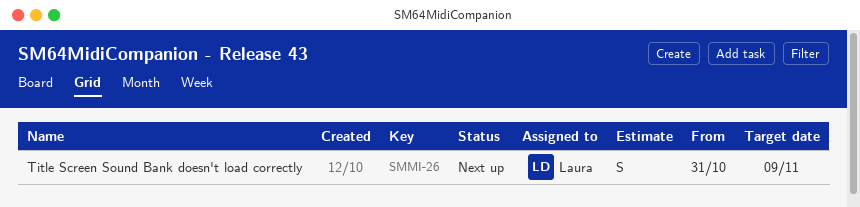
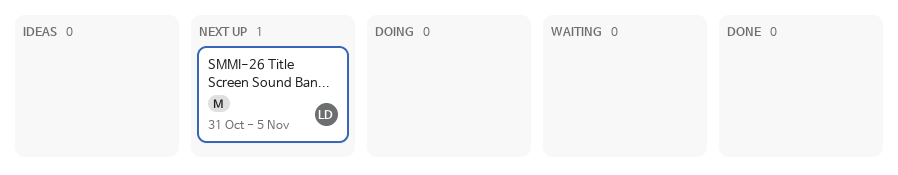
SMMI-26, estimate: S -> M
SMMI-26, due: Nov 9 -> Nov 5

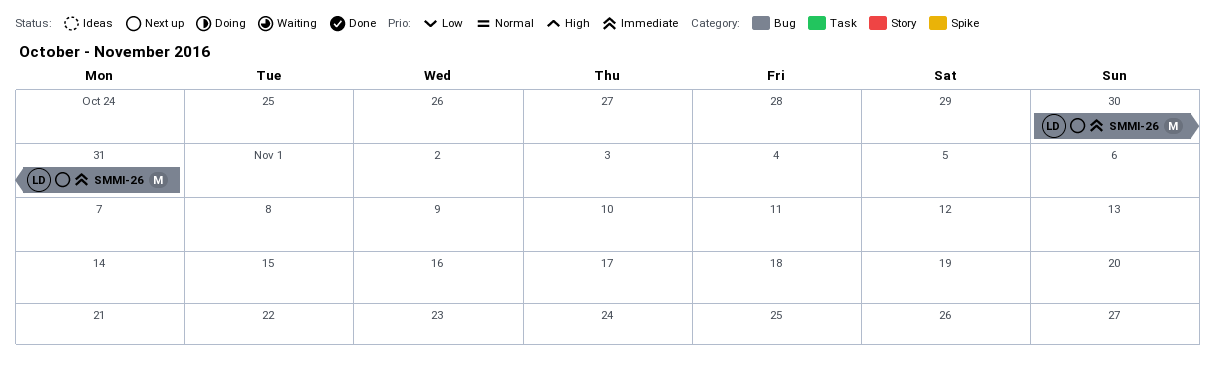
SMMI-26, start: Oct 31 -> Oct 30
SMMI-26, due: Nov 5 -> Oct 31

